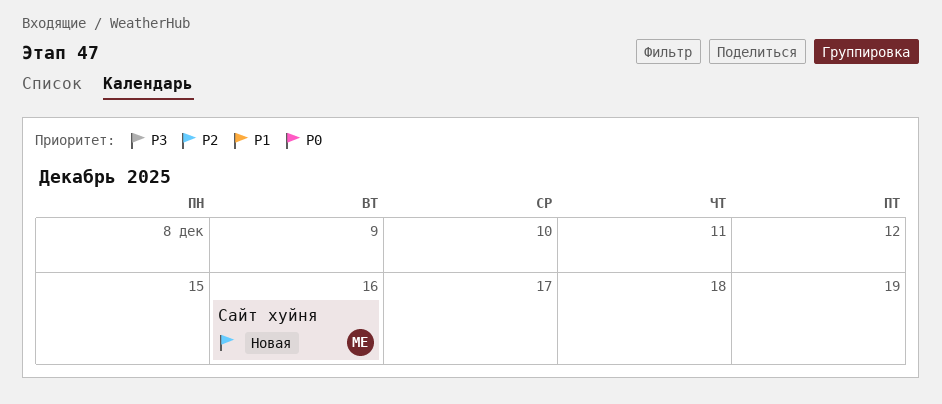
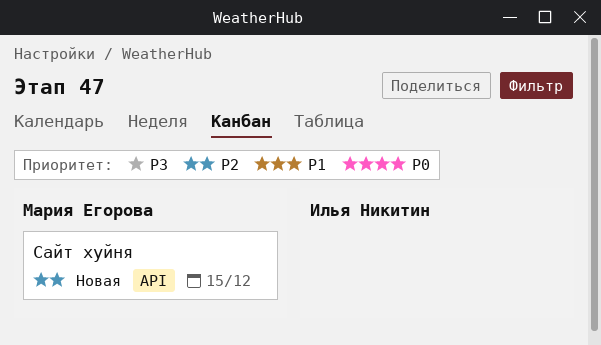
Сайт хуйня, due: Dec 16 -> Dec 15

